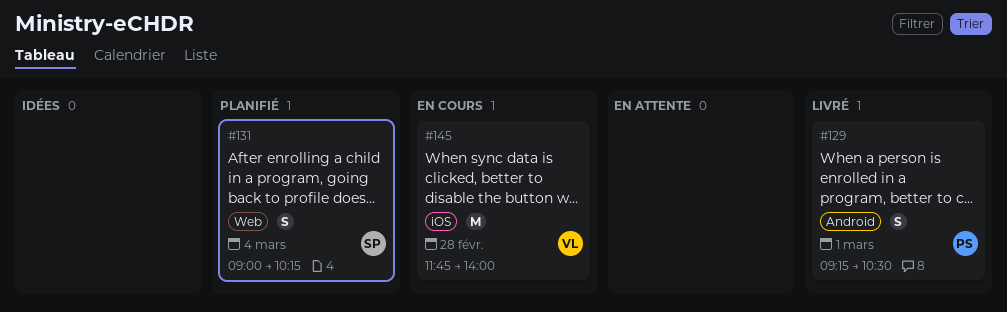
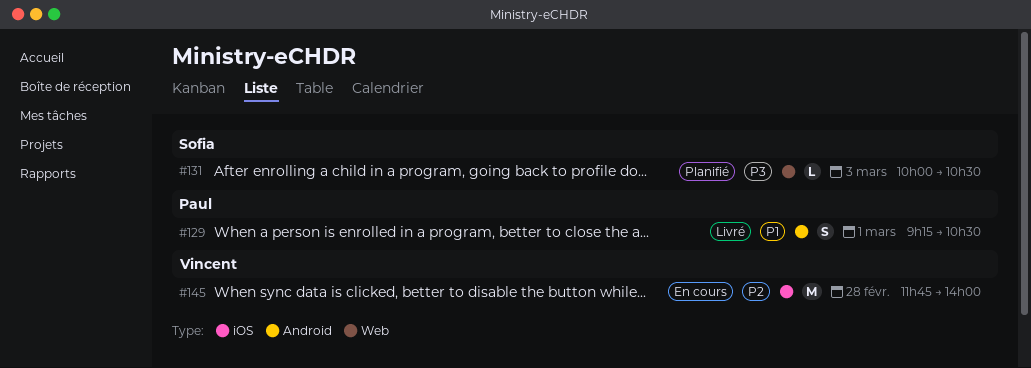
#131, estimate: S -> L
#131, day: Mar 4 -> Mar 3
#131, begins: 09:00 -> 10:00
#131, ends: 10:15 -> 10:30

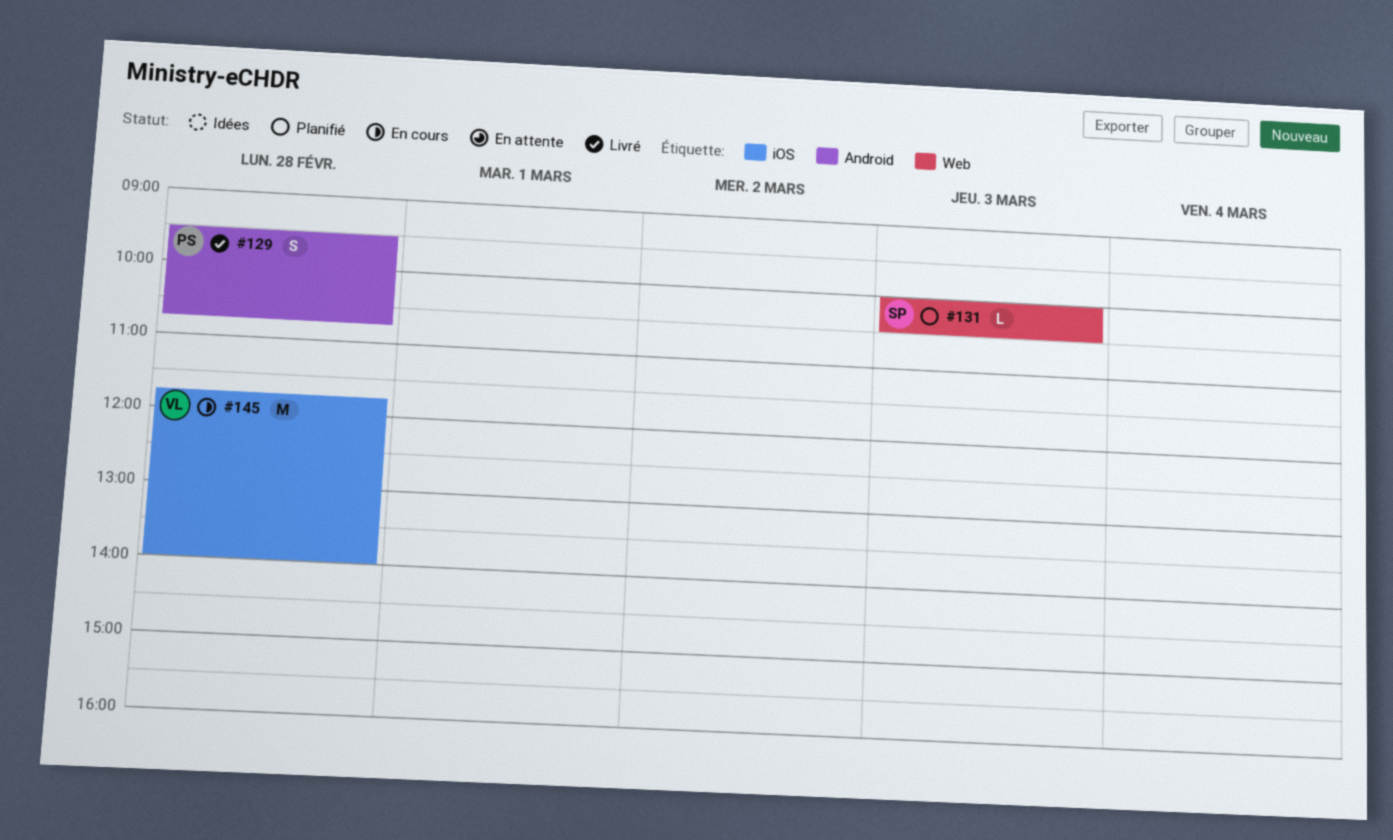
#129, day: Mar 1 -> Feb 28
#129, begins: 09:15 -> 09:30
#129, ends: 10:30 -> 10:45

